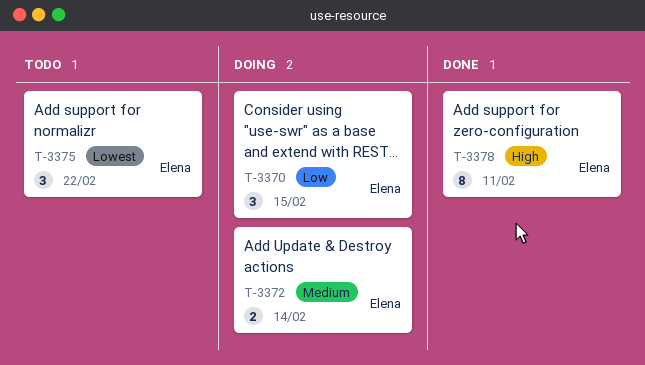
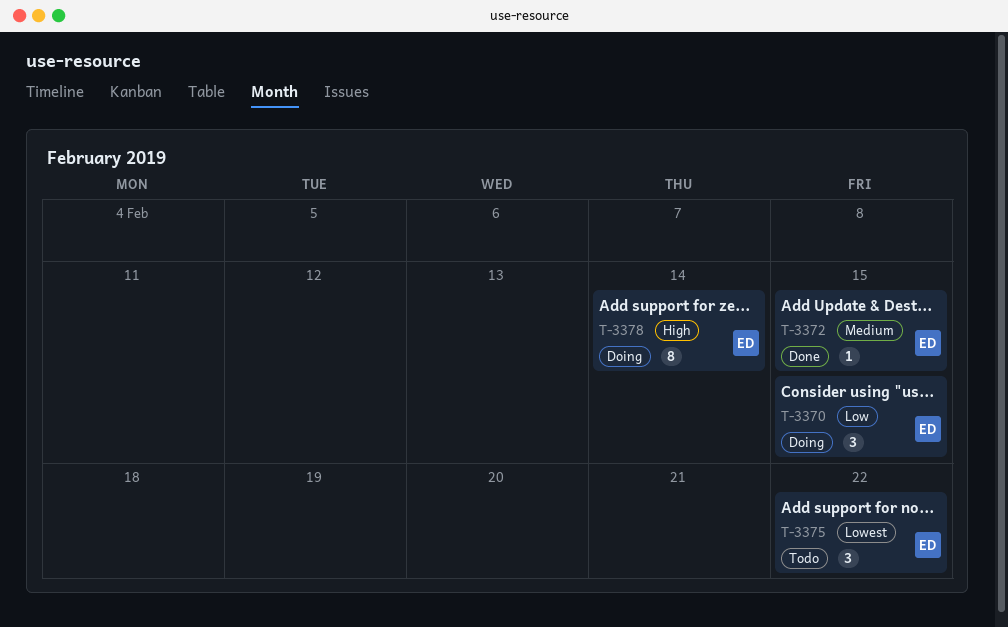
T-3372, status: Doing -> Done
T-3372, estimate: 2 -> 1
T-3372, due: Feb 14 -> Feb 15
T-3378, status: Done -> Doing
T-3378, due: Feb 11 -> Feb 14

